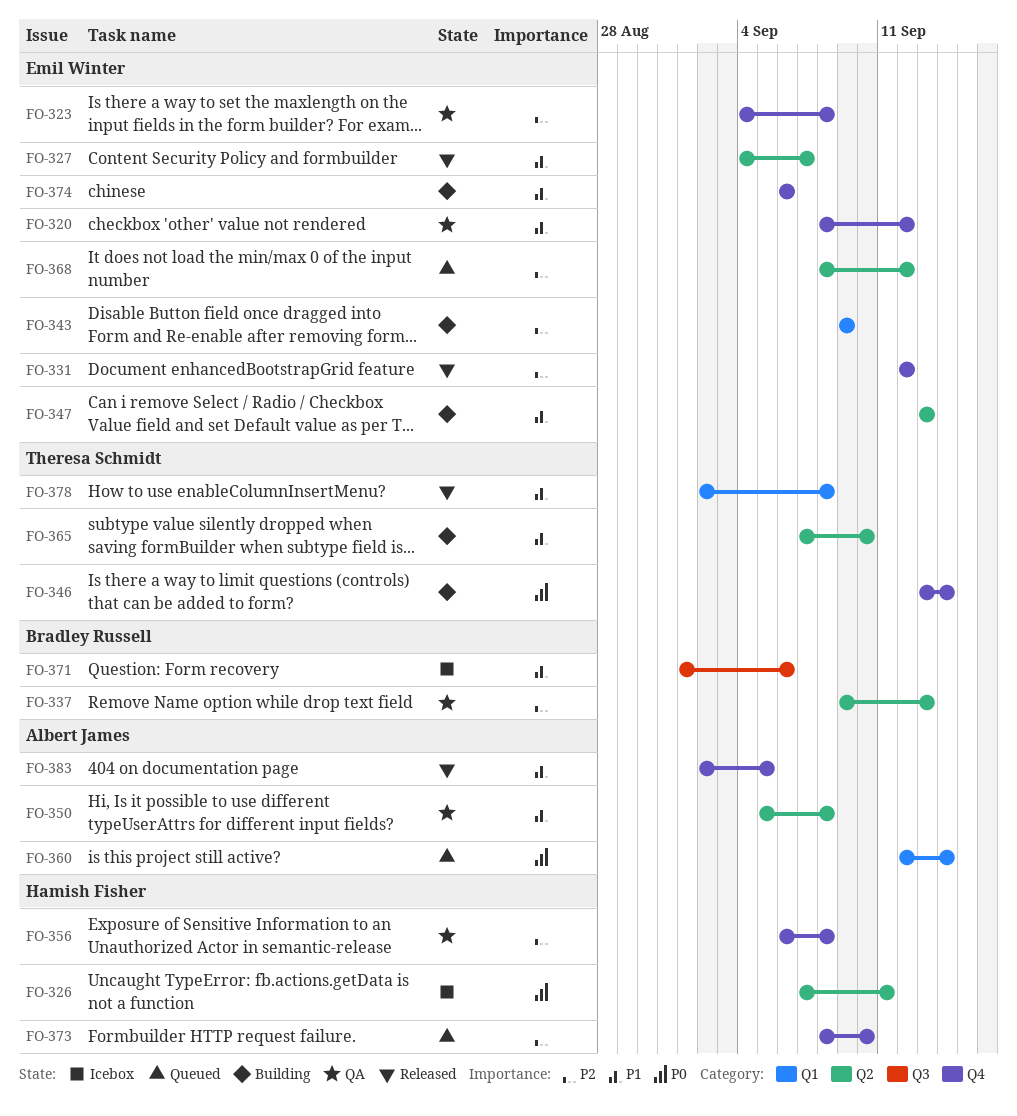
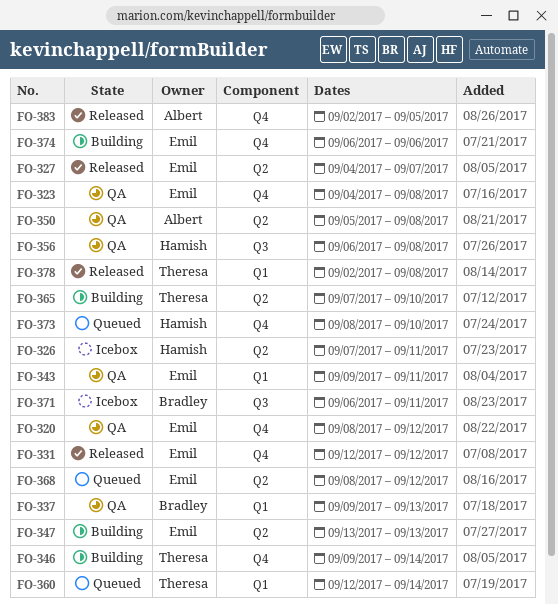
FO-337, label: Q2 -> Q1
FO-343, status: Building -> QA
FO-343, due: Sep 9 -> Sep 11
FO-346, start: Sep 13 -> Sep 9
FO-356, label: Q4 -> Q3
FO-360, owner: Albert James -> Theresa Schmidt
FO-371, start: Sep 1 -> Sep 6
FO-371, due: Sep 6 -> Sep 11

